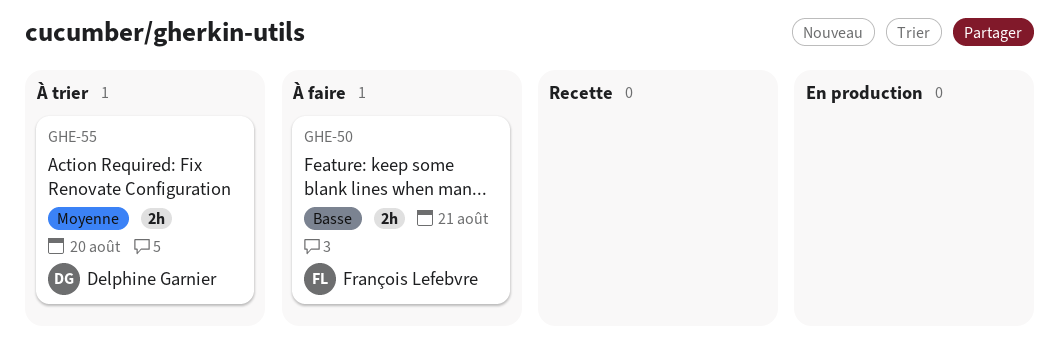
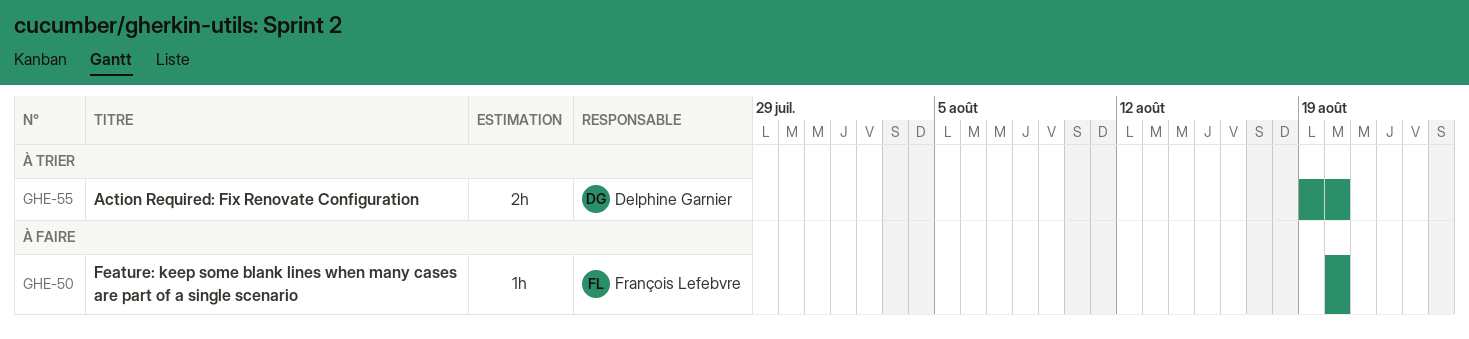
GHE-50, estimate: 2h -> 1h
GHE-50, due: Aug 21 -> Aug 20

